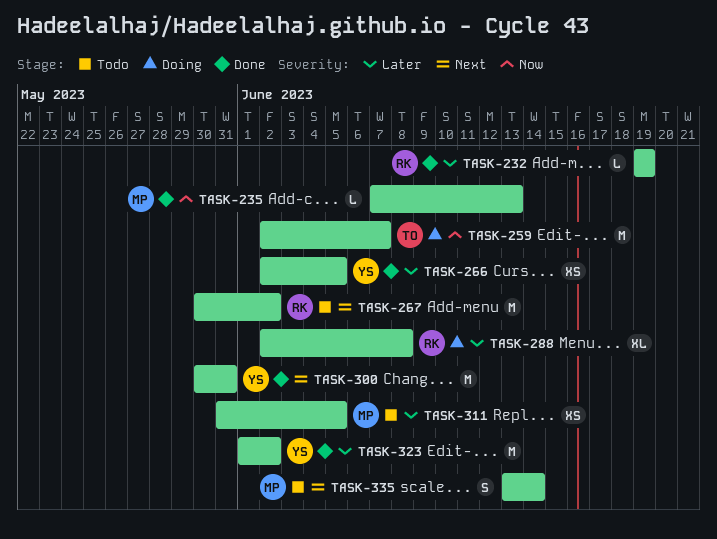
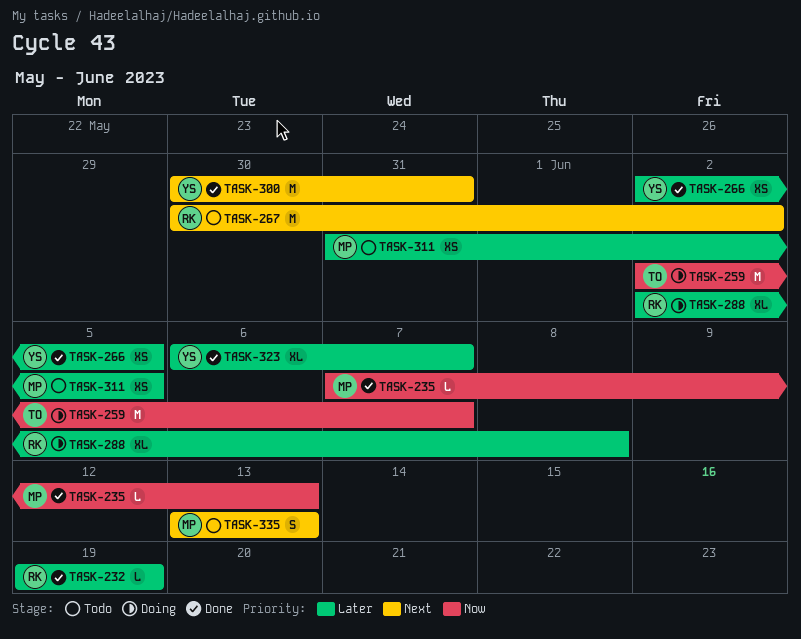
TASK-323, estimate: M -> XL
TASK-323, start: Jun 1 -> Jun 6
TASK-323, due: Jun 2 -> Jun 7
TASK-335, due: Jun 14 -> Jun 13

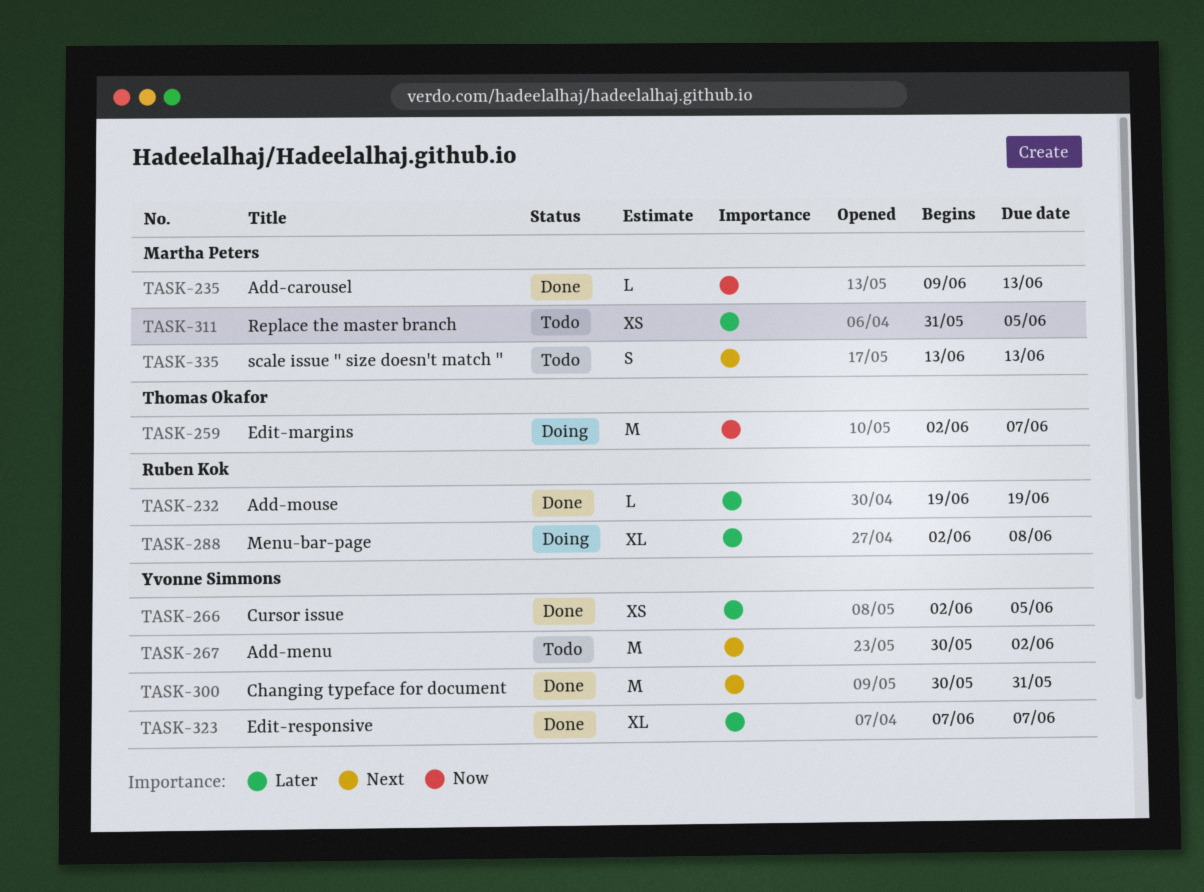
TASK-235, start: Jun 7 -> Jun 9
TASK-267, owner: Ruben Kok -> Yvonne Simmons
TASK-323, start: Jun 6 -> Jun 7

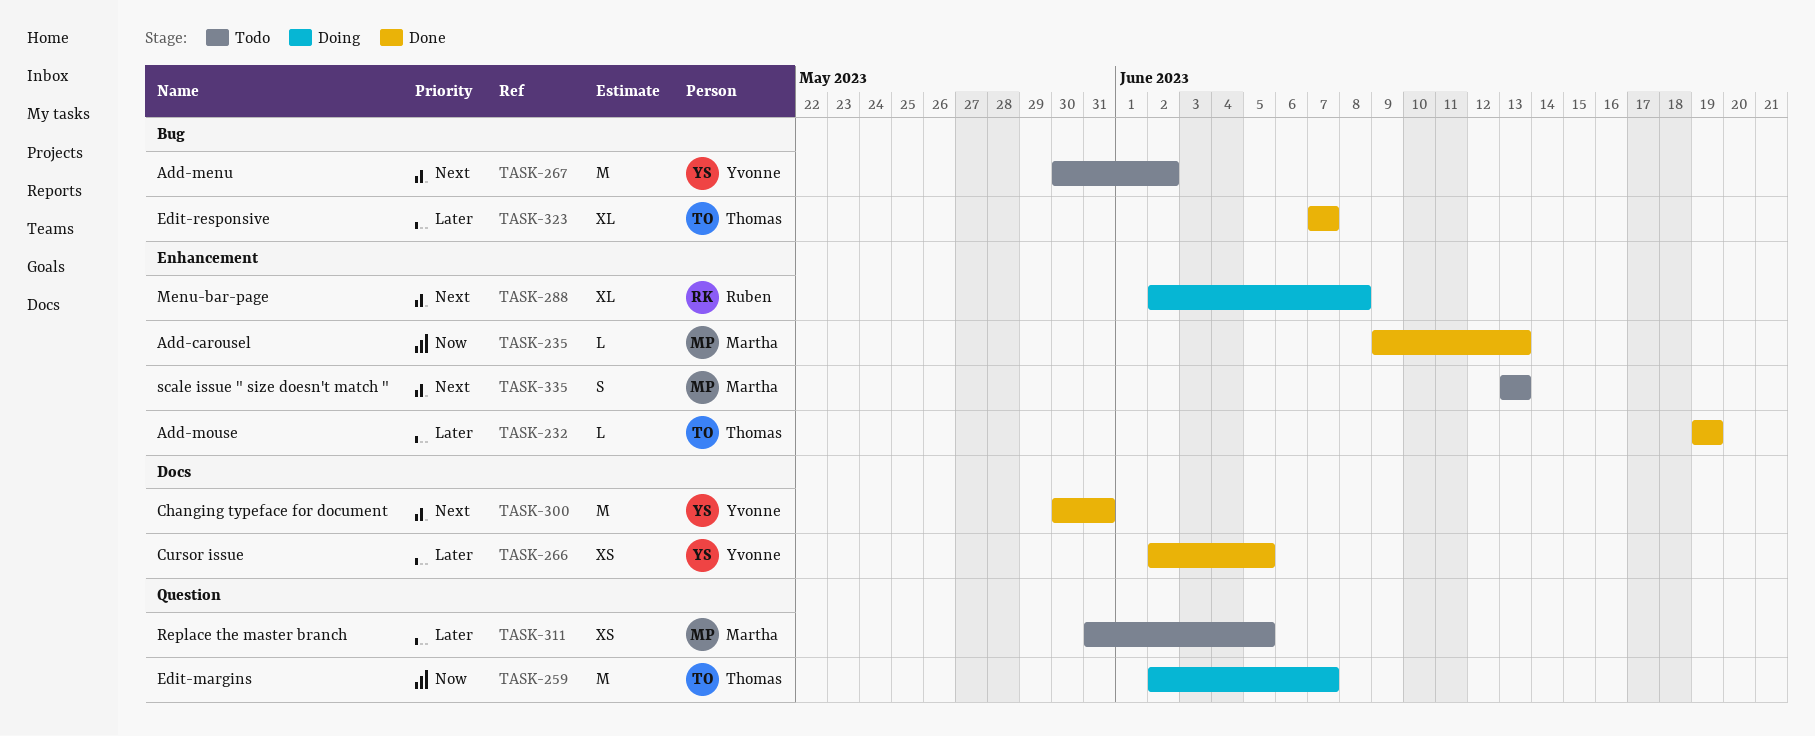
TASK-232, owner: Ruben Kok -> Thomas Okafor
TASK-288, priority: Later -> Next
TASK-323, owner: Yvonne Simmons -> Thomas Okafor

